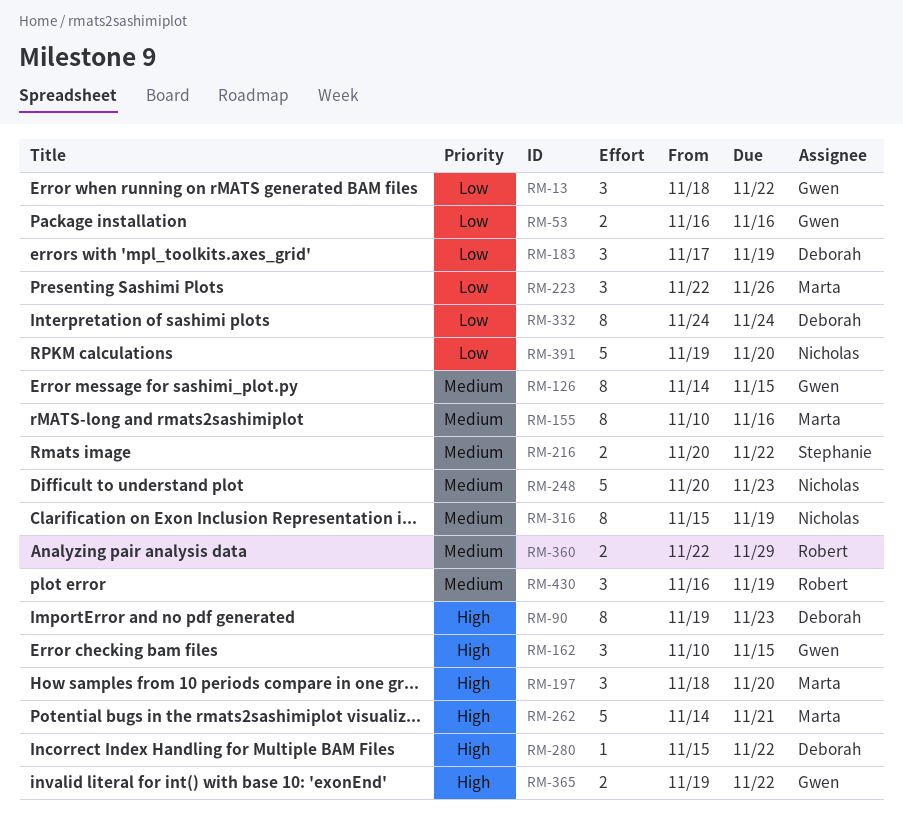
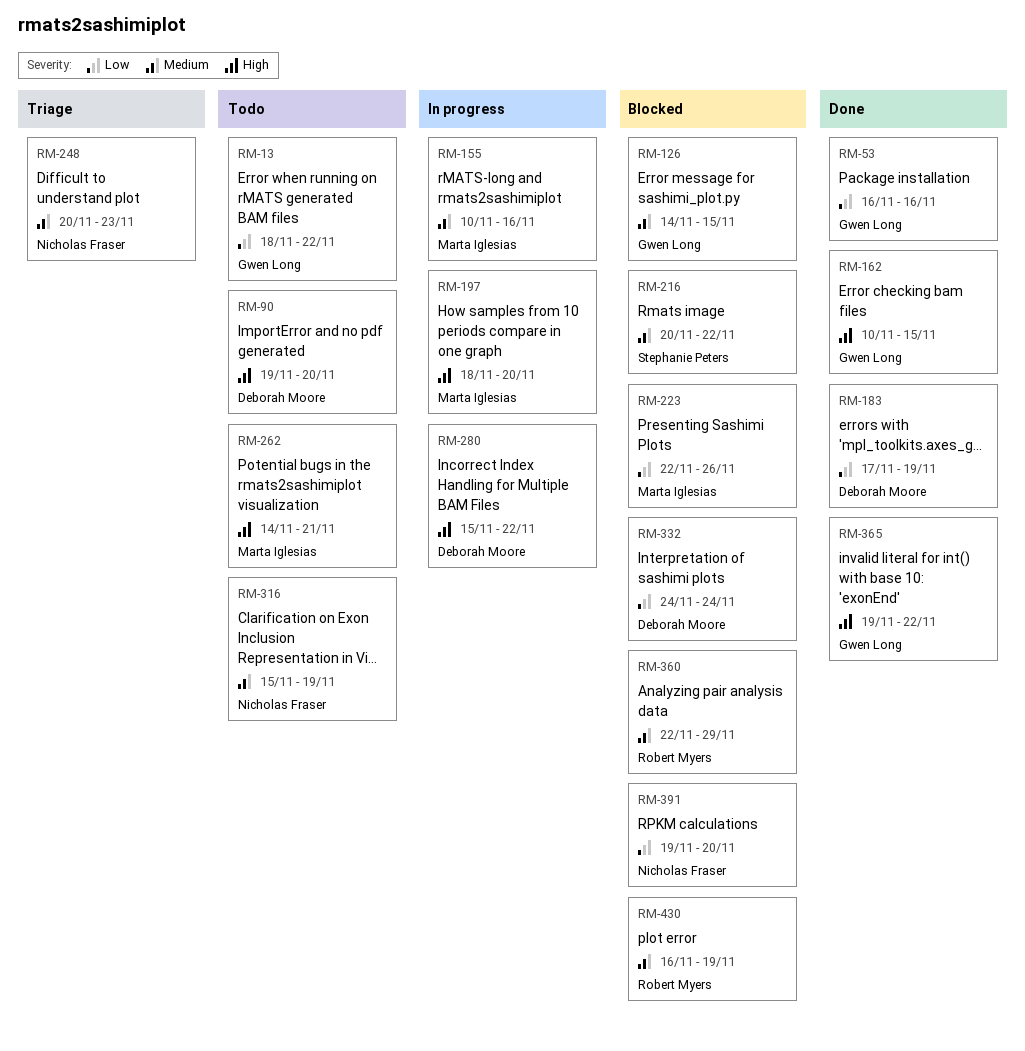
RM-90, due: Nov 23 -> Nov 20

